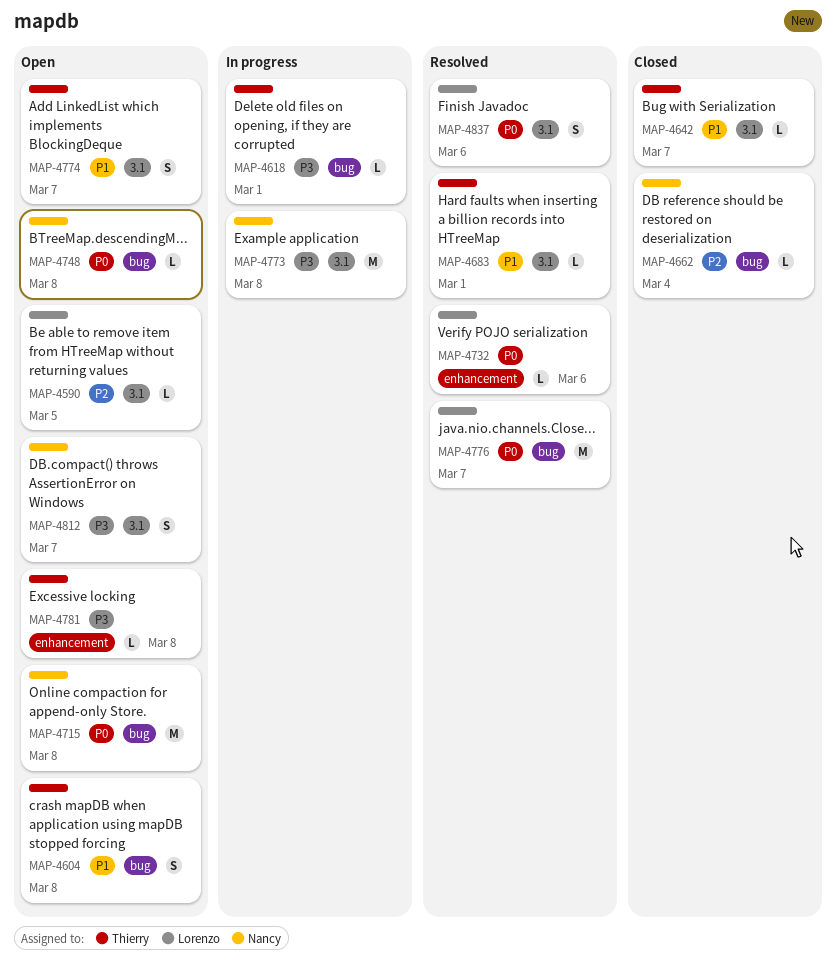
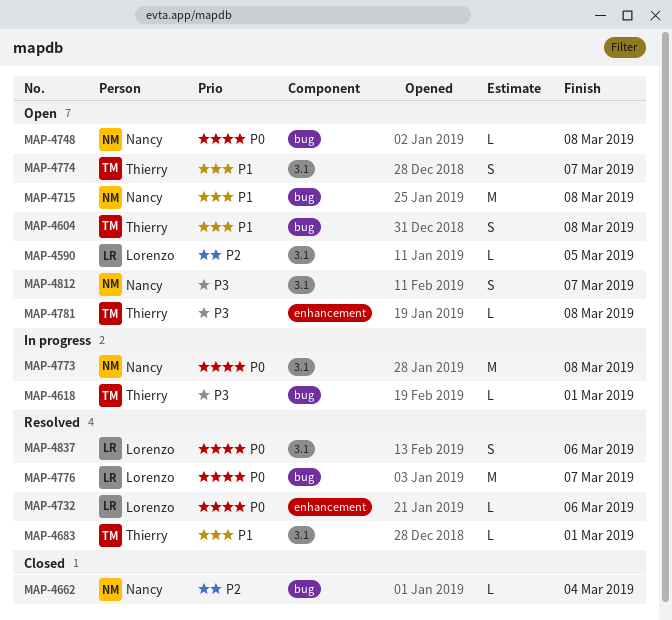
MAP-4642: present -> none
MAP-4715, priority: P0 -> P1
MAP-4773, priority: P3 -> P0

